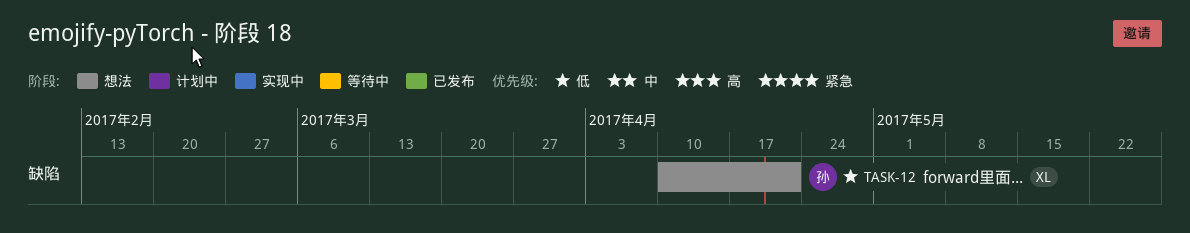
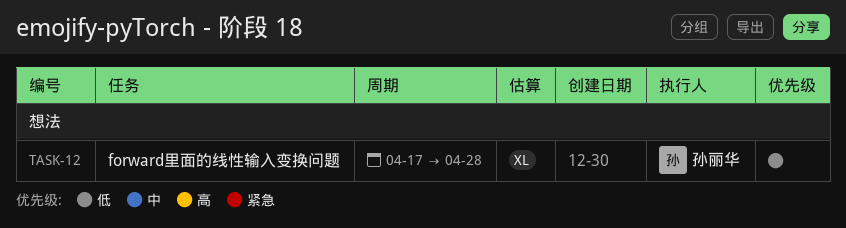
TASK-12, start: Apr 10 -> Apr 17
TASK-12, due: Apr 21 -> Apr 28

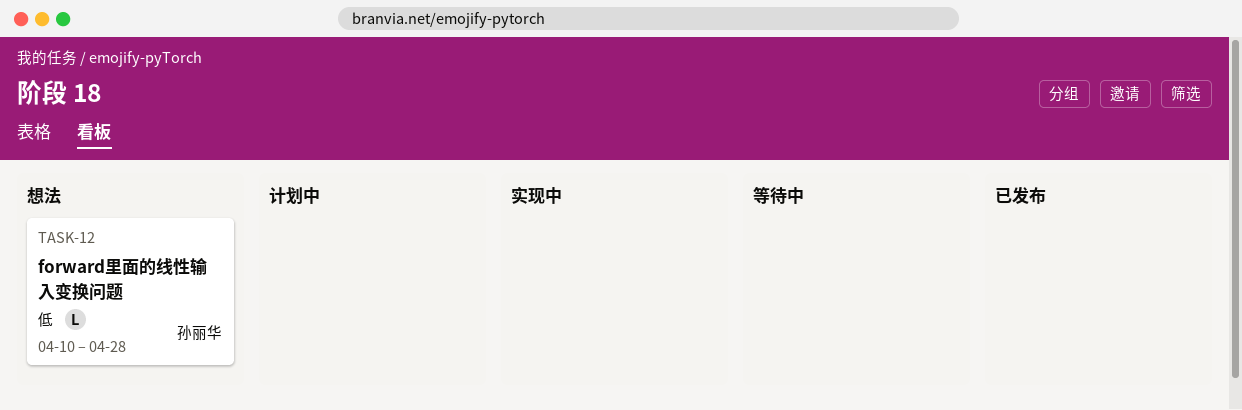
TASK-12, estimate: XL -> L
TASK-12, start: Apr 17 -> Apr 10

